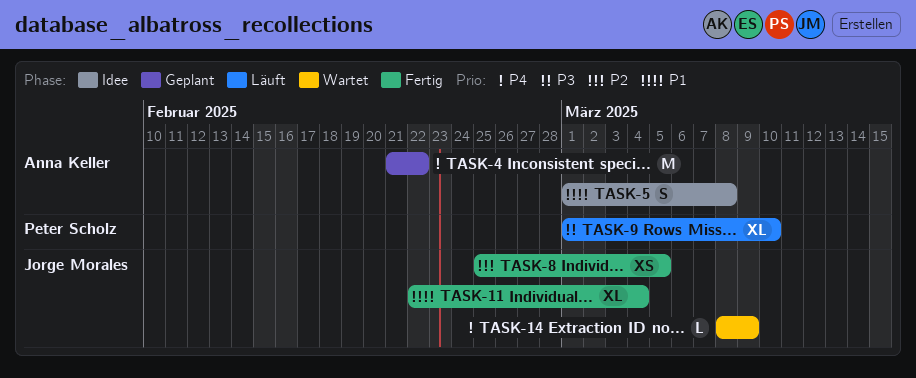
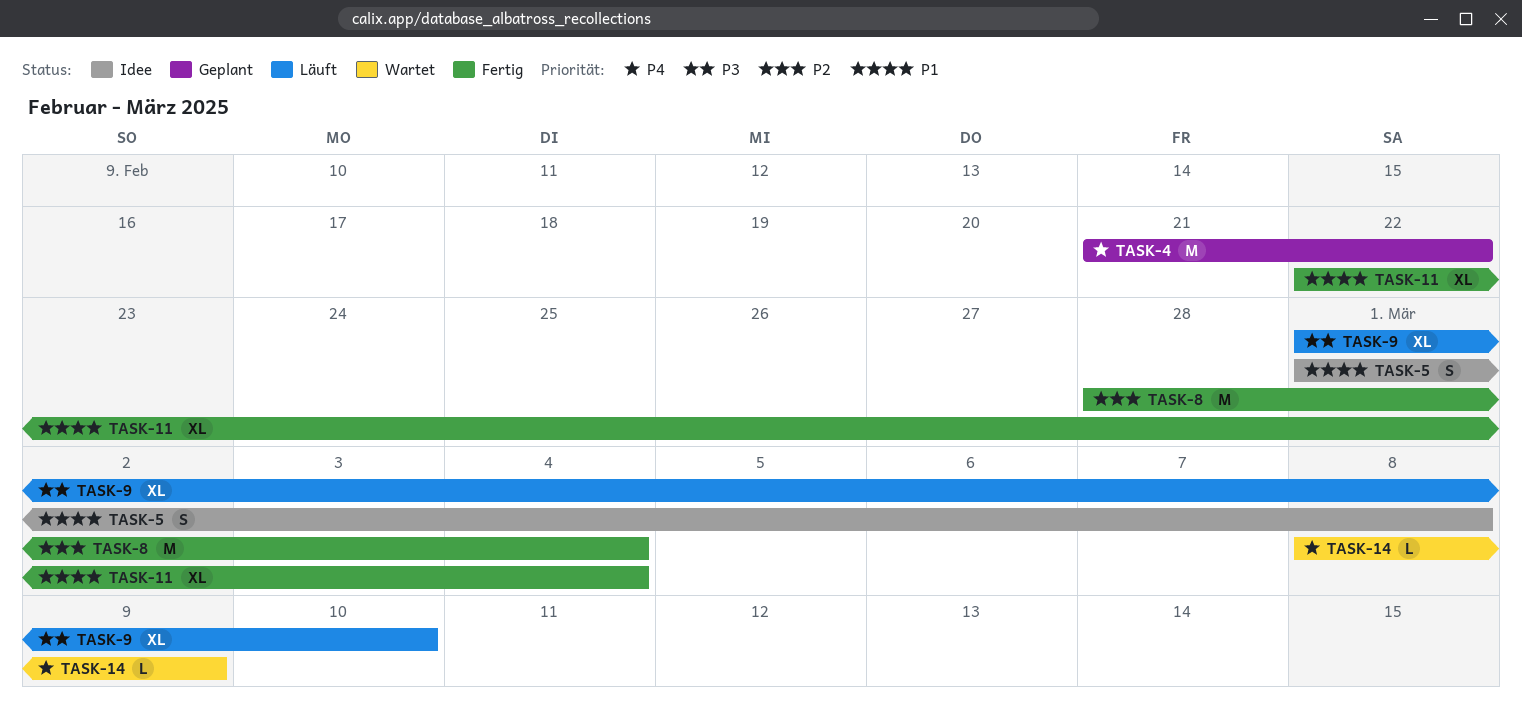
TASK-8, estimate: XS -> M
TASK-8, start: Feb 25 -> Feb 28
TASK-8, due: Mar 5 -> Mar 4

